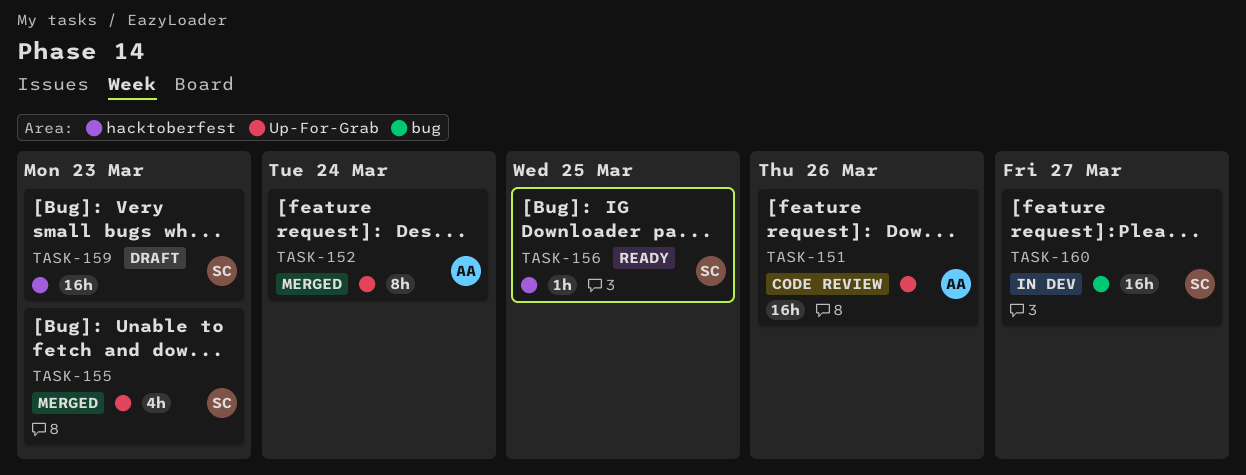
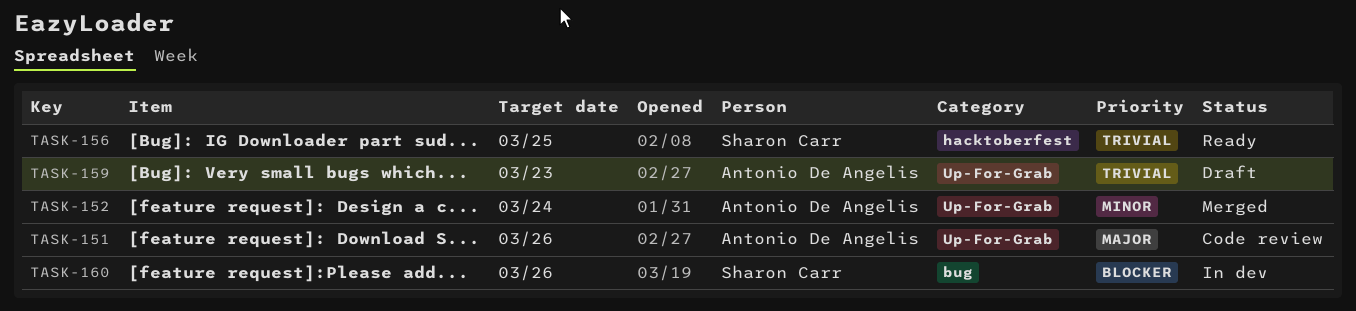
TASK-155: present -> none
TASK-159, owner: Sharon Carr -> Antonio De Angelis
TASK-159, label: hacktoberfest -> Up-For-Grab
TASK-160, due: Mar 27 -> Mar 26

